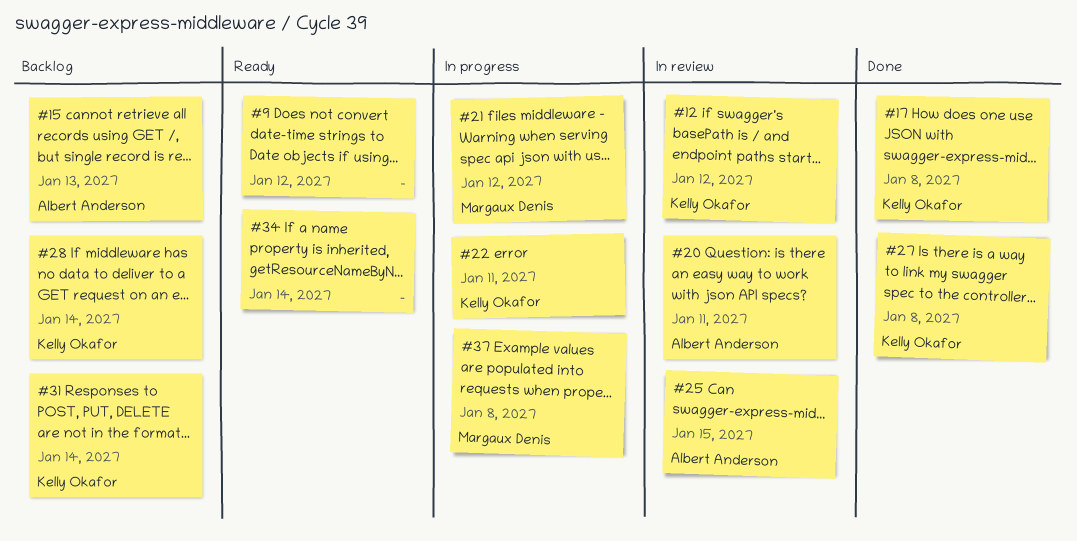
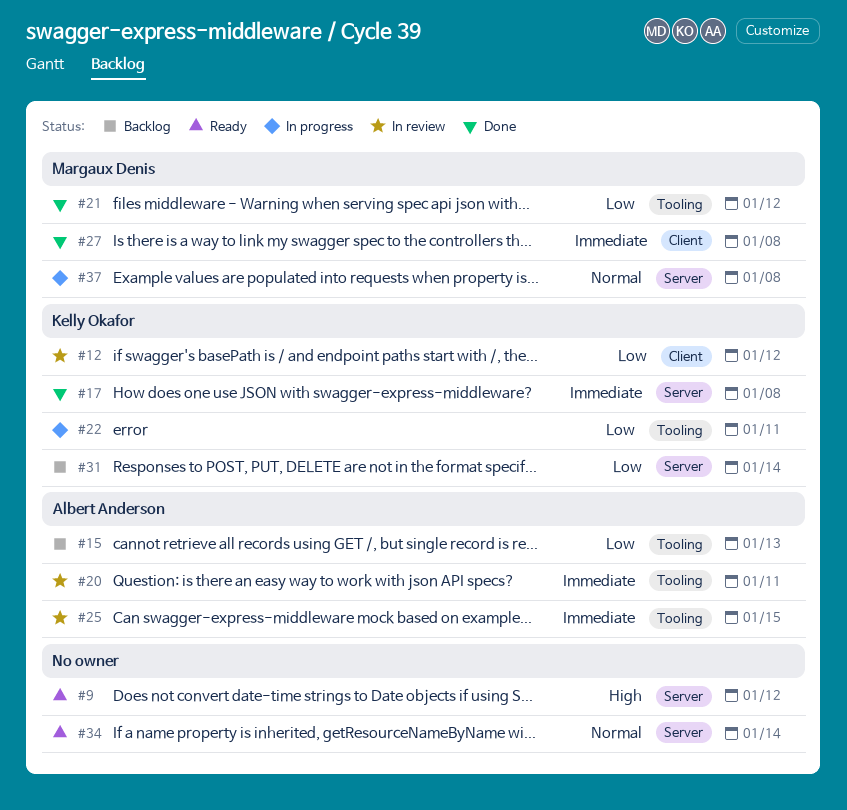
#21, status: In progress -> Done
#27, owner: Kelly Okafor -> Margaux Denis
#28: present -> none

